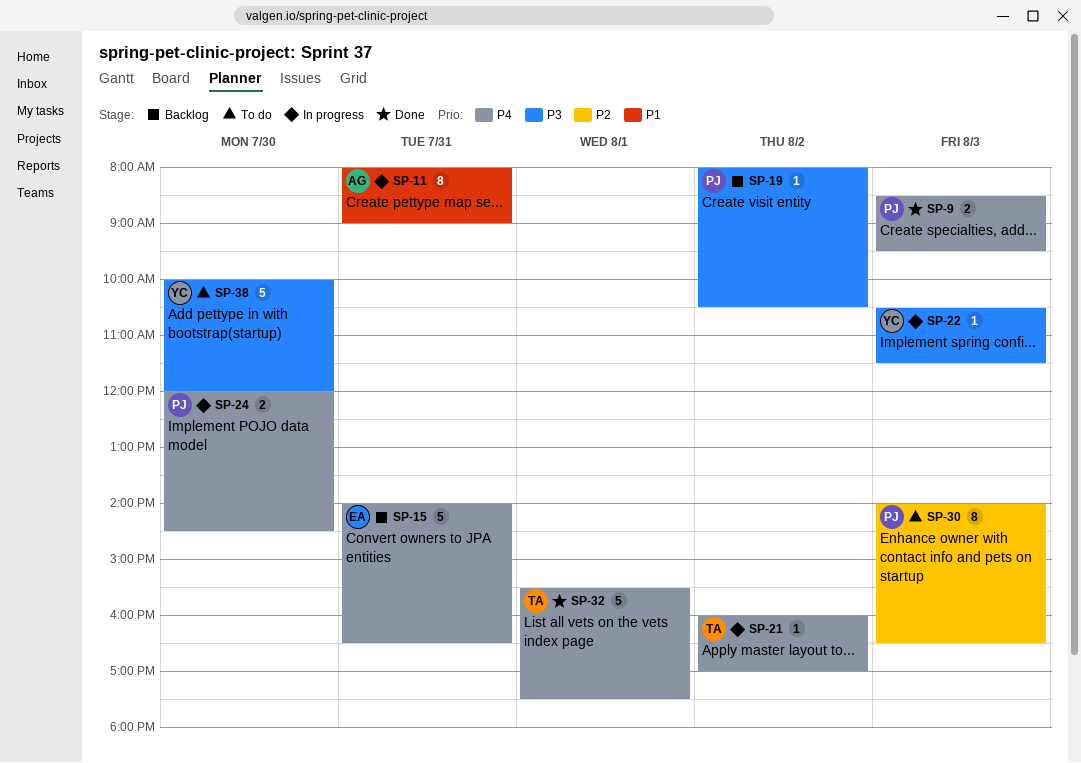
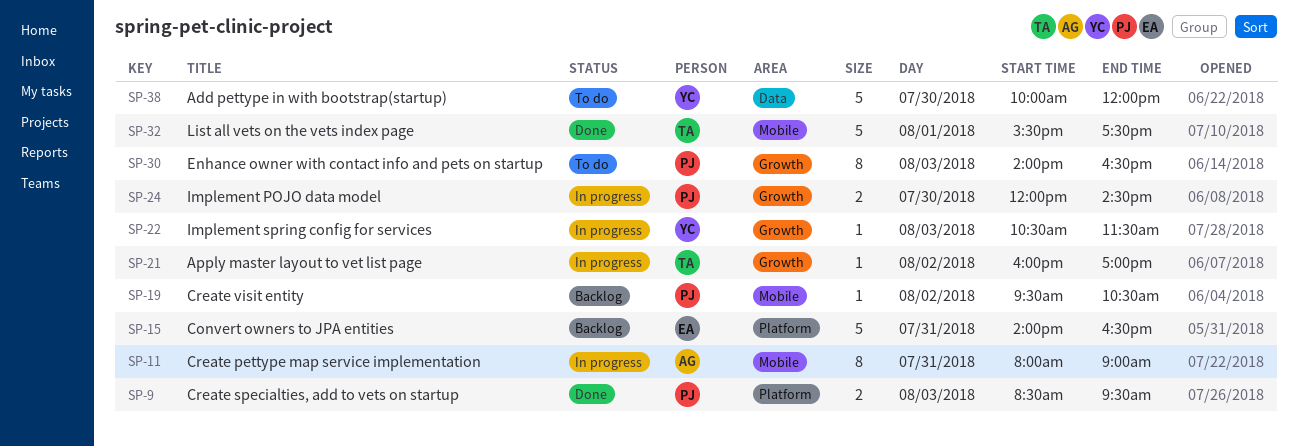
SP-19, begins: 08:00 -> 09:30

